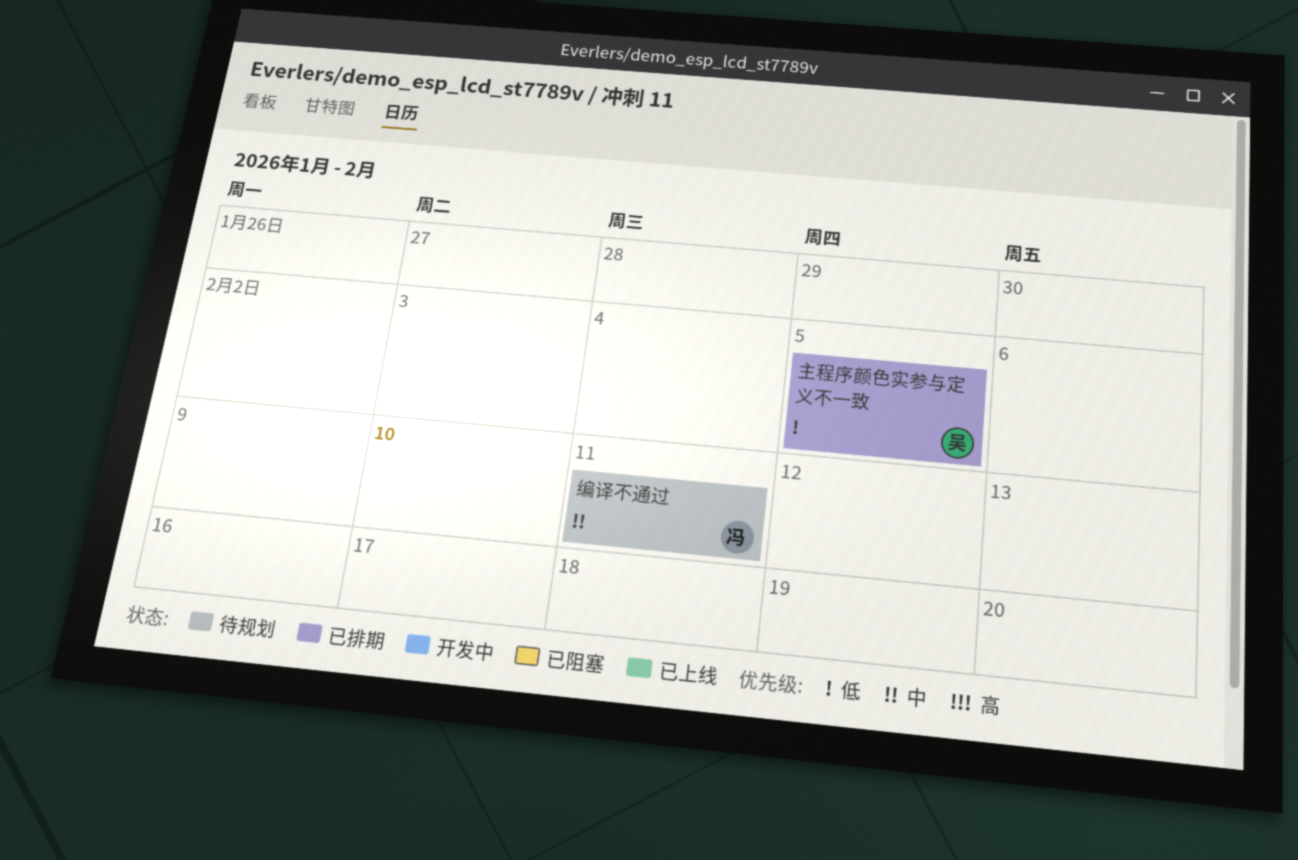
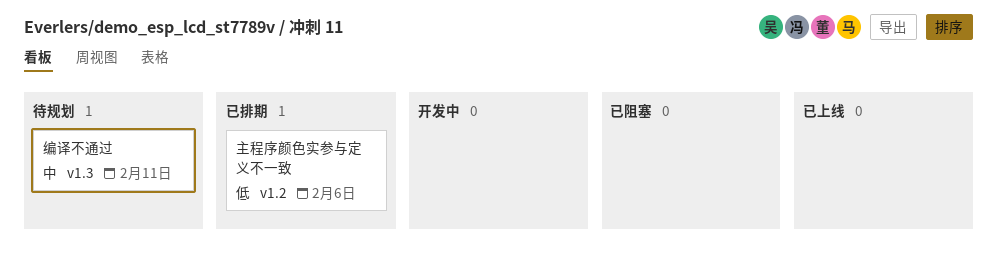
主程序颜色实参与定义不一致, due: Feb 5 -> Feb 6

